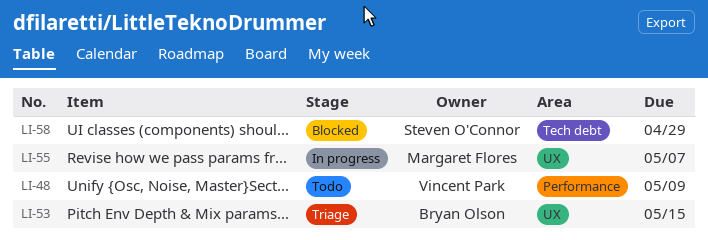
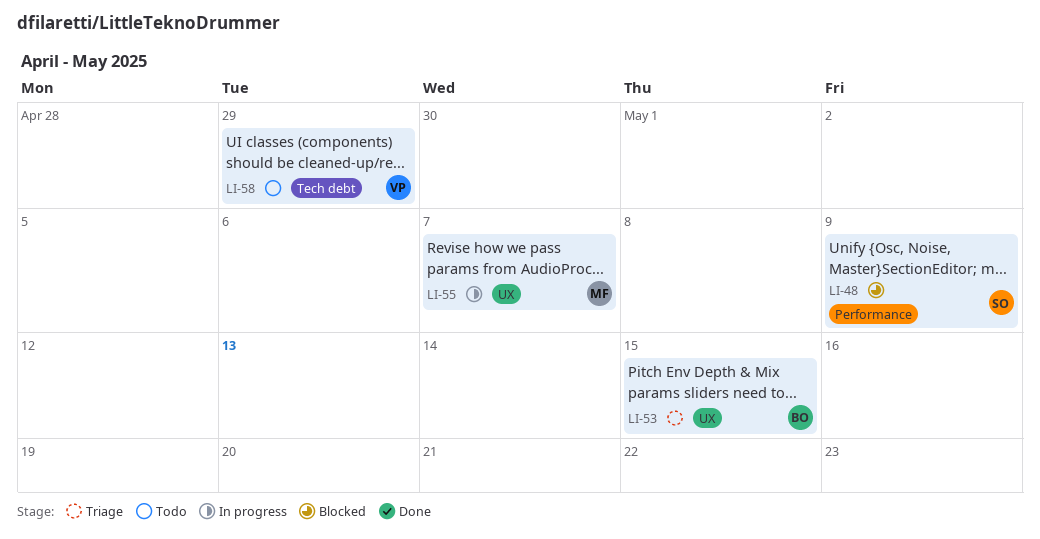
LI-48, status: Todo -> Blocked
LI-48, owner: Vincent Park -> Steven O'Connor
LI-58, status: Blocked -> Todo
LI-58, owner: Steven O'Connor -> Vincent Park

